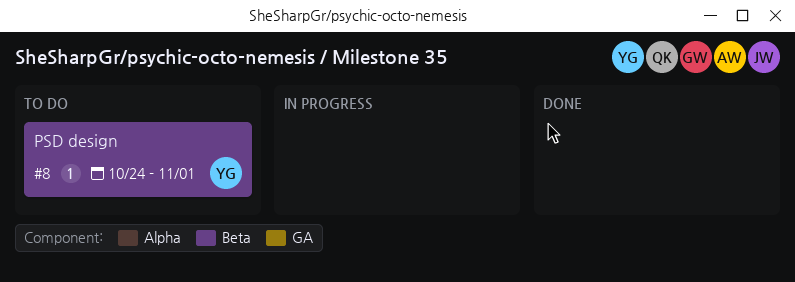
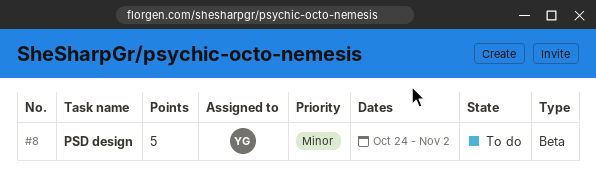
#8, estimate: 1 -> 5
#8, due: Nov 1 -> Nov 2

